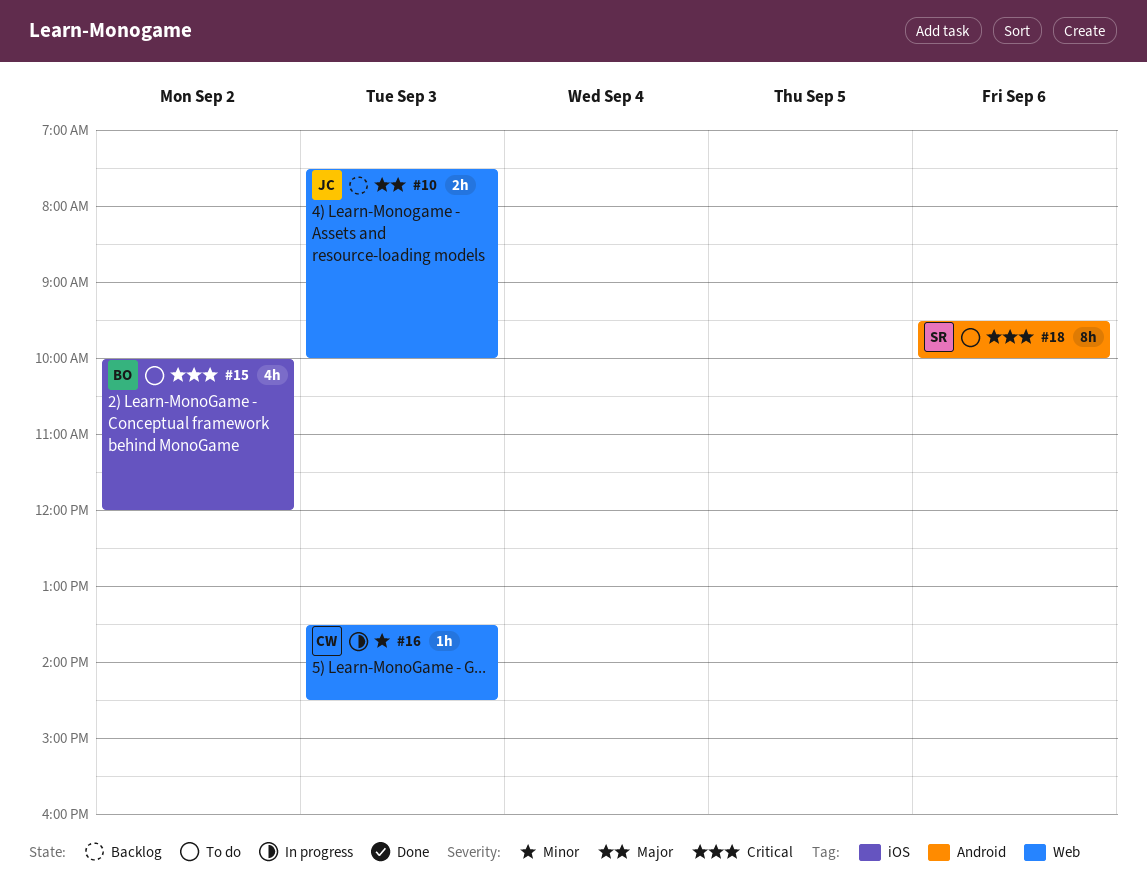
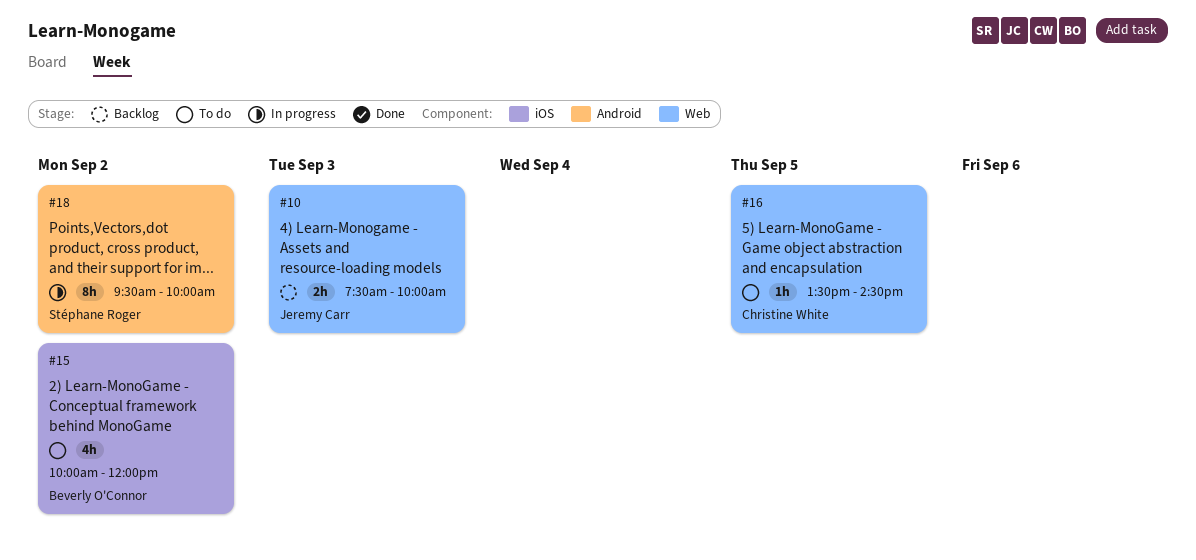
#16, status: In progress -> To do
#16, day: Sep 3 -> Sep 5
#18, status: To do -> In progress
#18, day: Sep 6 -> Sep 2

